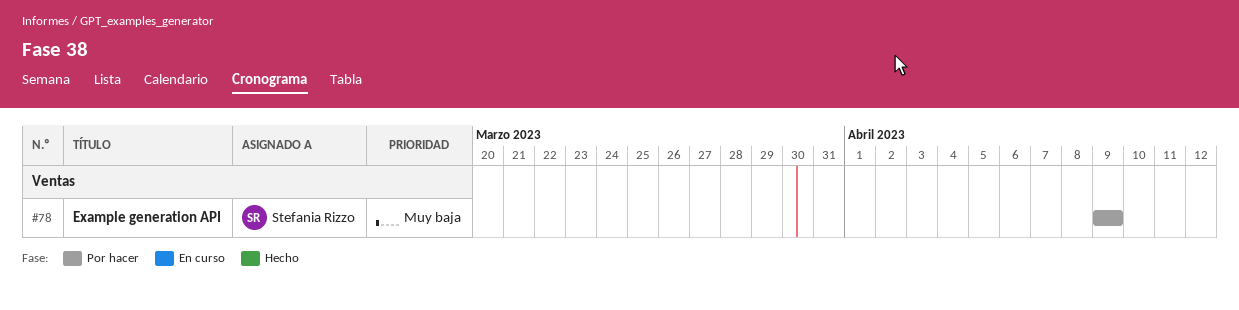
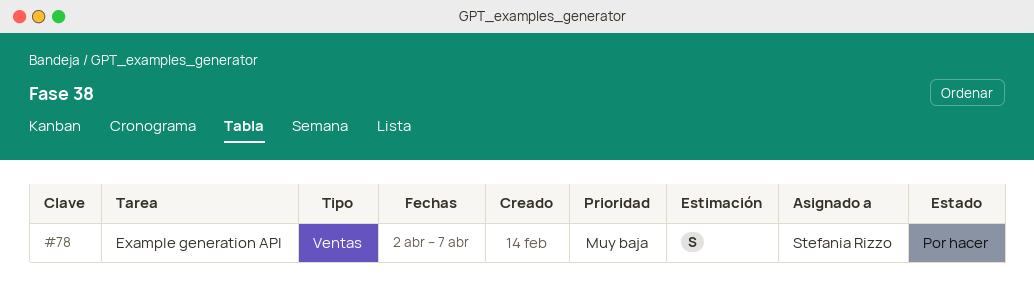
#78, start: Apr 9 -> Apr 2
#78, due: Apr 9 -> Apr 7

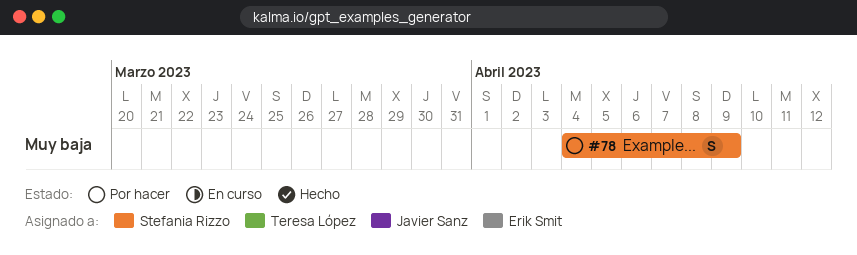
#78, start: Apr 2 -> Apr 4
#78, due: Apr 7 -> Apr 9

